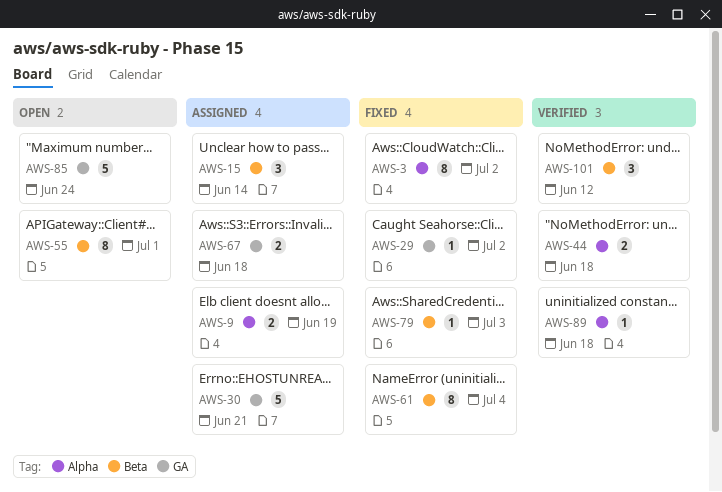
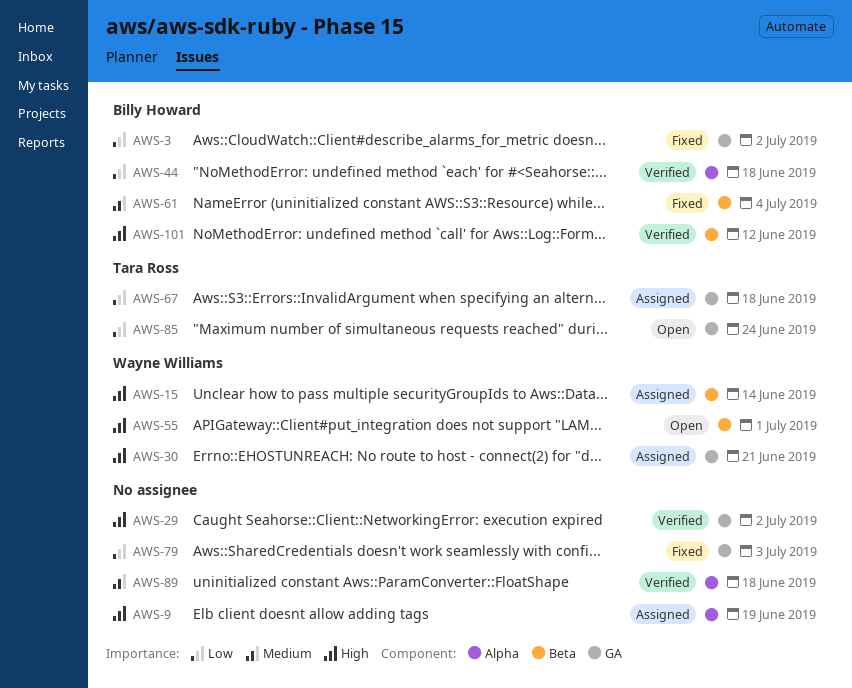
AWS-3, label: Alpha -> GA
AWS-29, status: Fixed -> Verified
AWS-79, label: Beta -> GA

